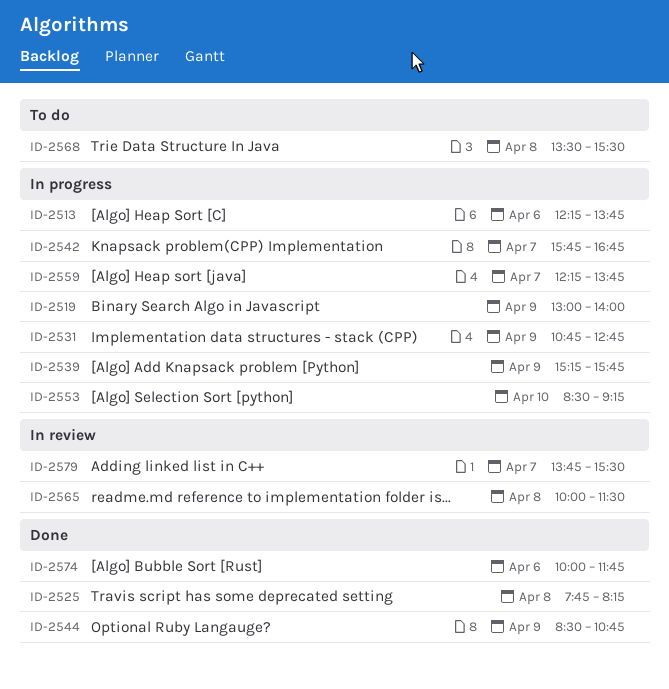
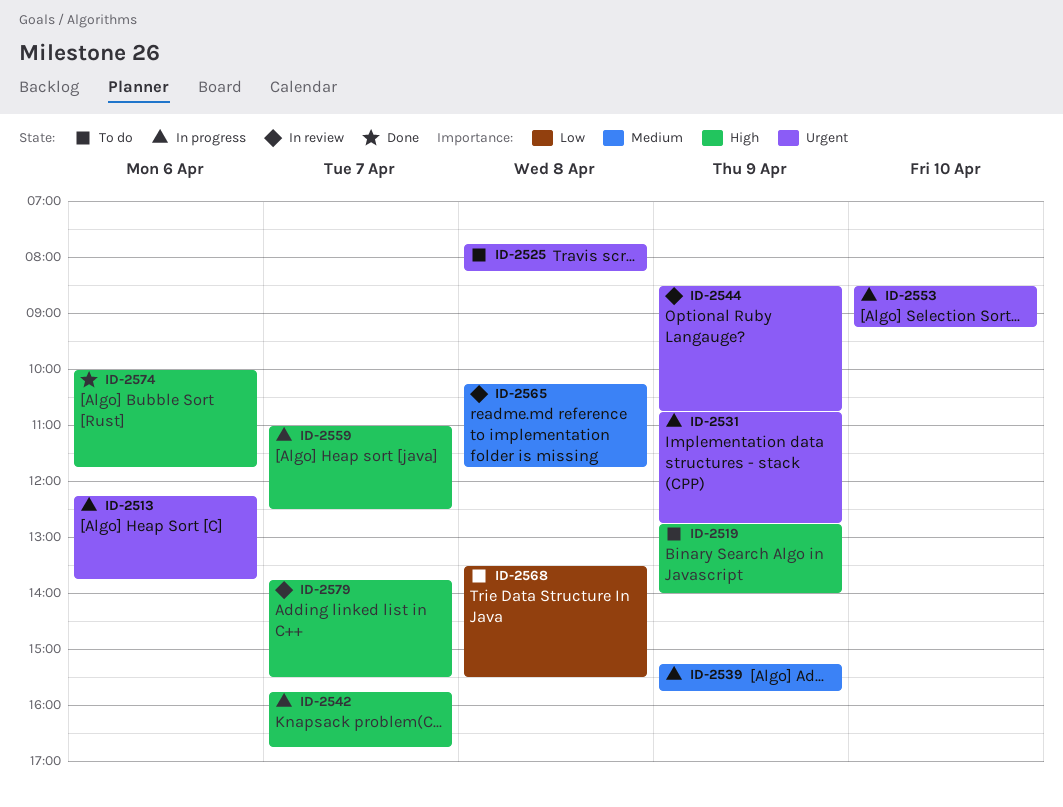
ID-2519, status: In progress -> To do
ID-2519, begins: 13:00 -> 12:45
ID-2525, status: Done -> To do
ID-2544, status: Done -> In review
ID-2559, begins: 12:15 -> 11:00
ID-2559, ends: 13:45 -> 12:30
ID-2565, begins: 10:00 -> 10:15
ID-2565, ends: 11:30 -> 11:45

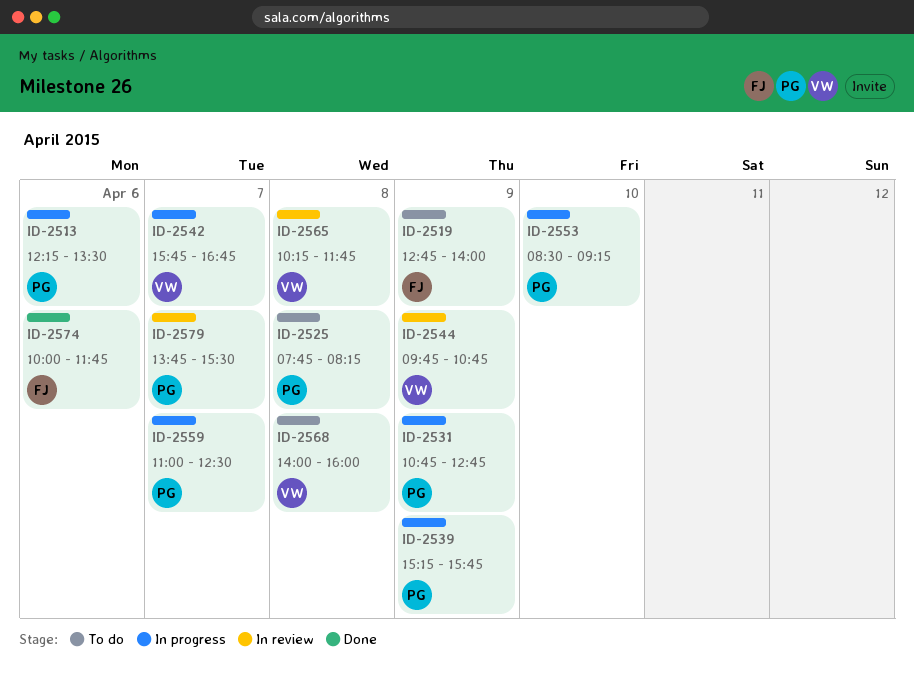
ID-2513, ends: 13:45 -> 13:30
ID-2544, begins: 08:30 -> 09:45
ID-2568, begins: 13:30 -> 14:00
ID-2568, ends: 15:30 -> 16:00

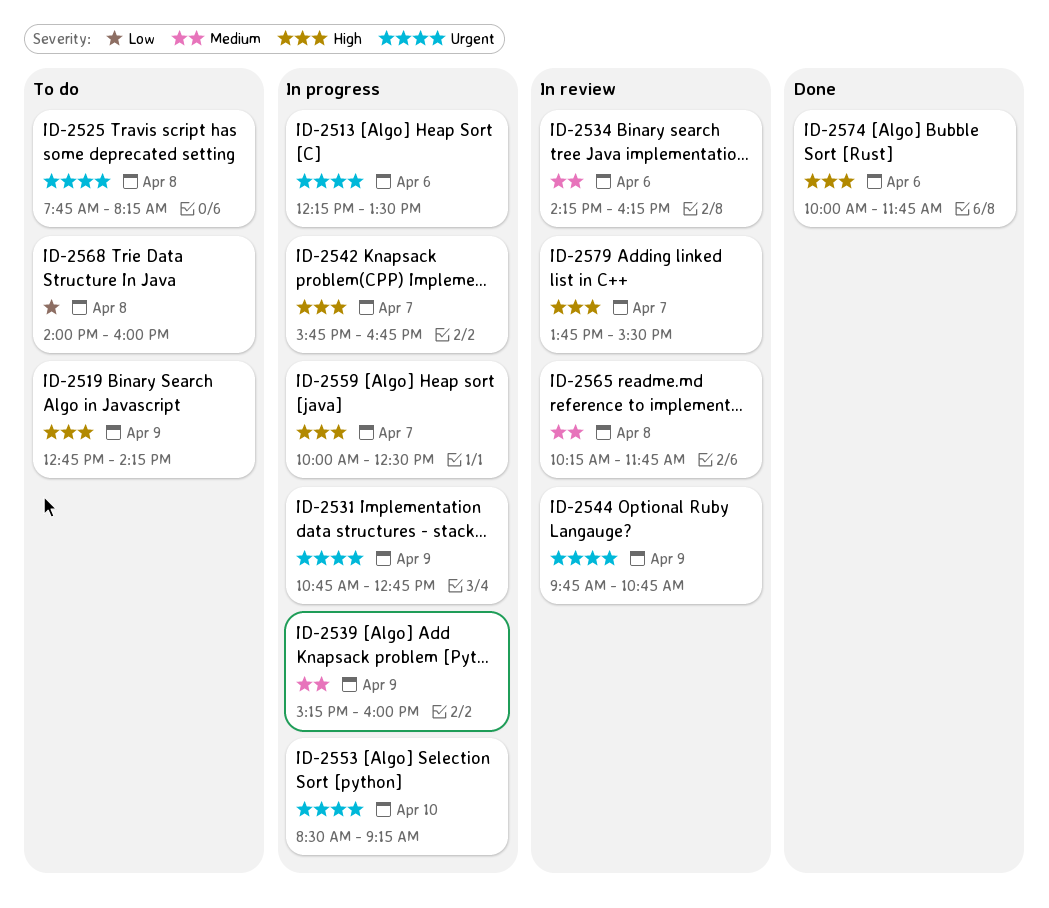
ID-2519, ends: 14:00 -> 14:15
ID-2534: none -> present
ID-2539, ends: 15:45 -> 16:00
ID-2559, begins: 11:00 -> 10:00

